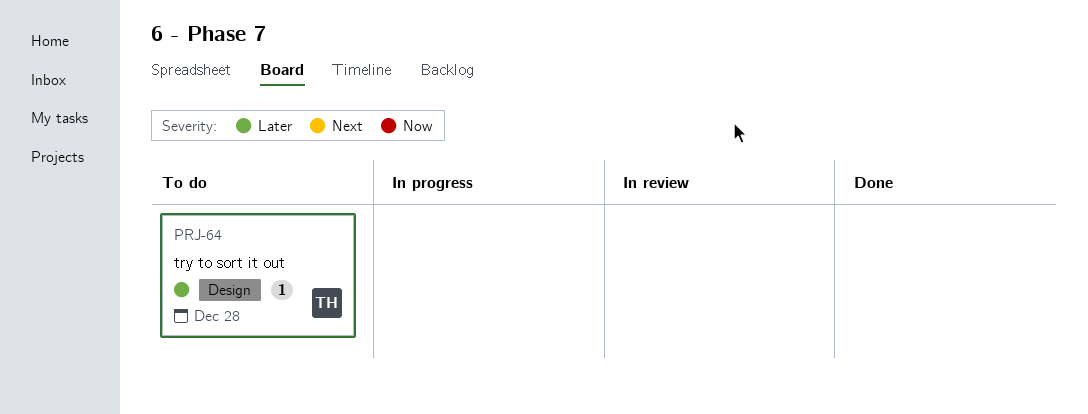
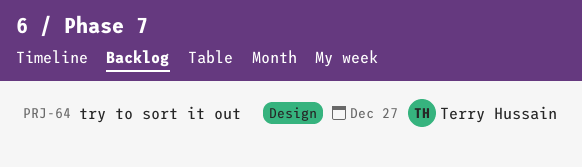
PRJ-64, due: Dec 28 -> Dec 27

